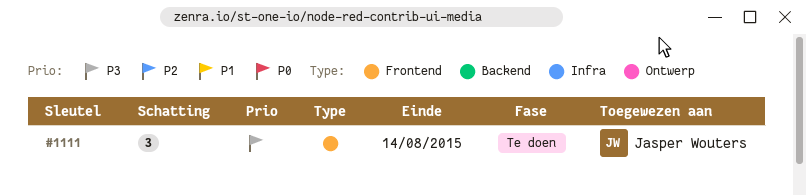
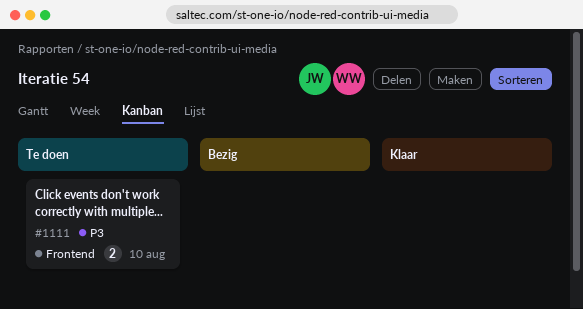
#1111, estimate: 3 -> 2
#1111, due: Aug 14 -> Aug 10

